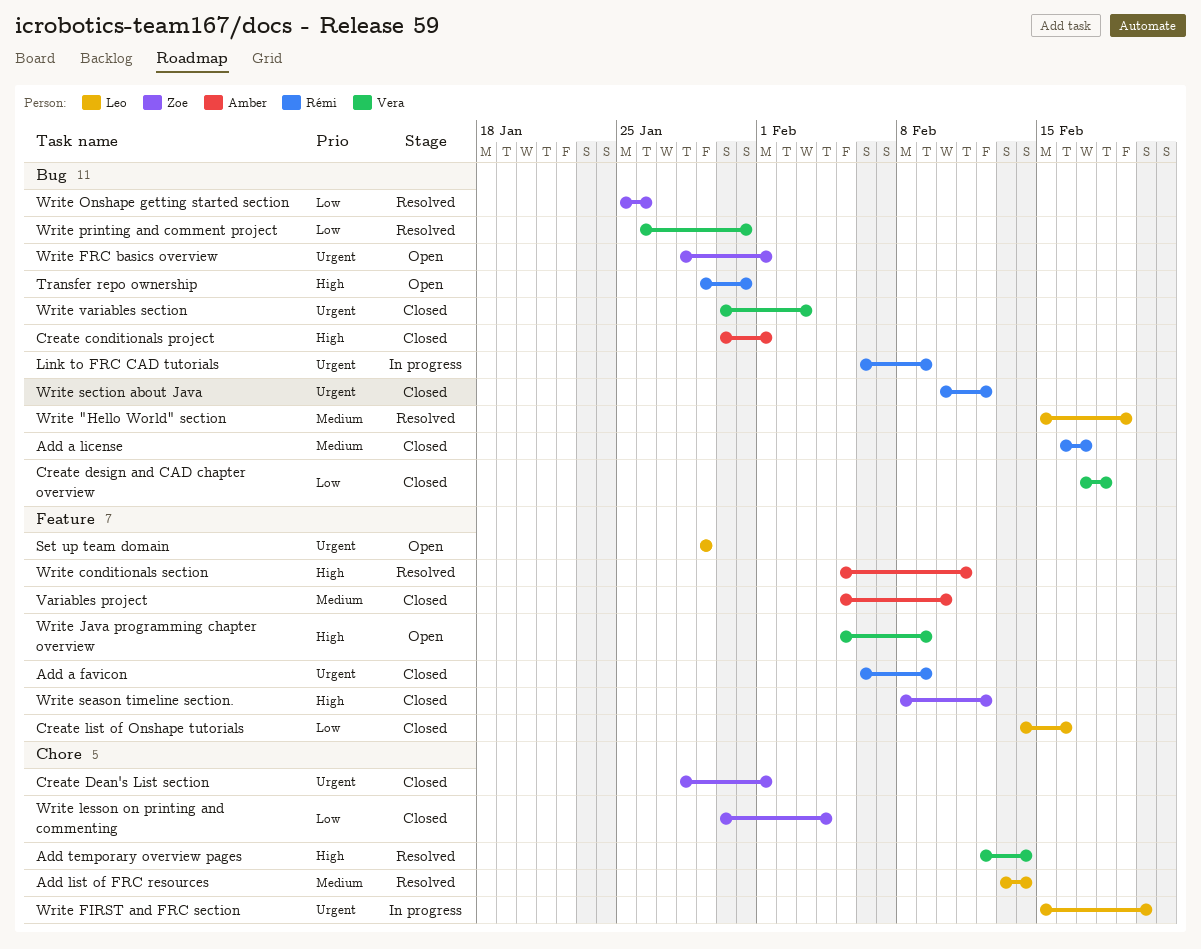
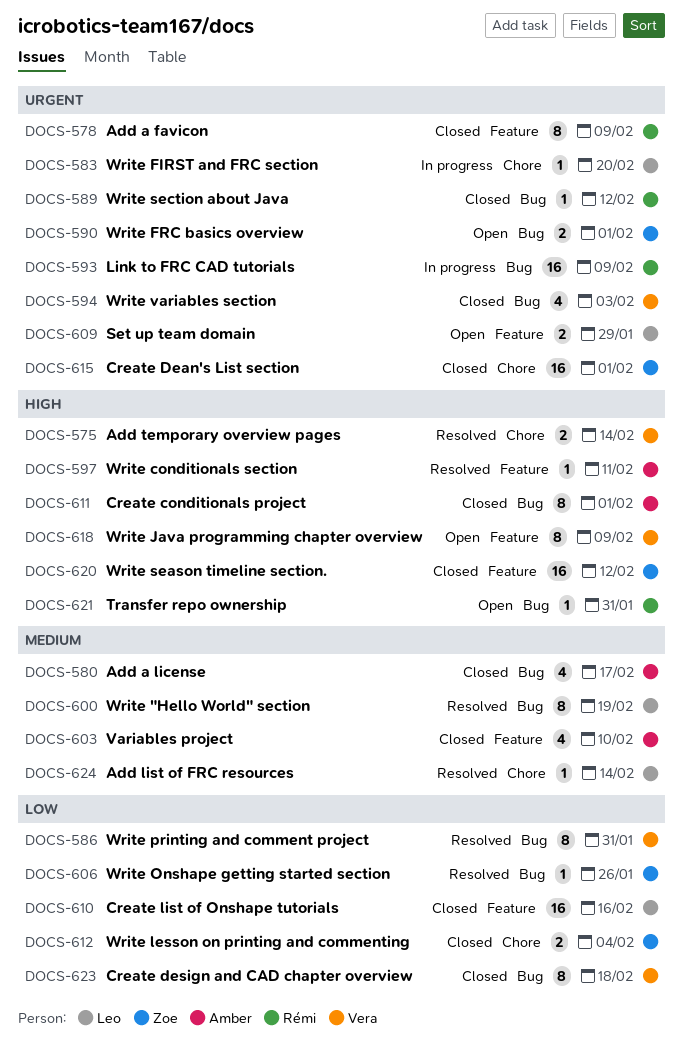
Add a license, owner: Rémi -> Amber

